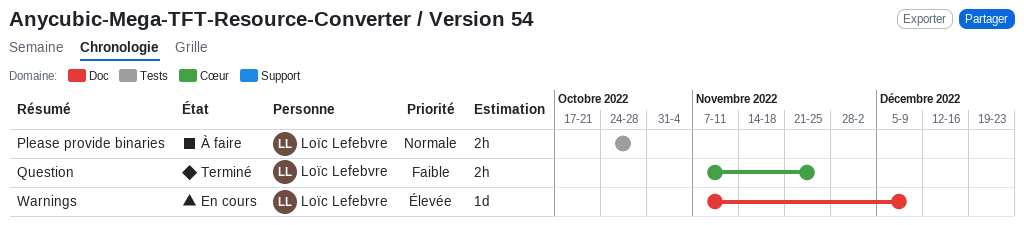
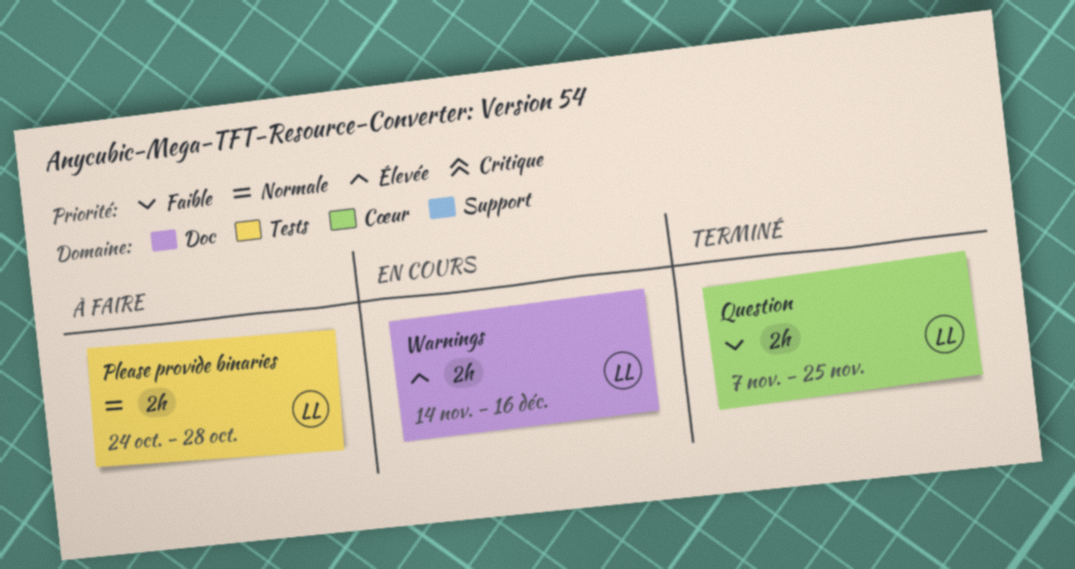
Warnings, estimate: 1d -> 2h
Warnings, start: Nov 7 -> Nov 14
Warnings, due: Dec 9 -> Dec 16

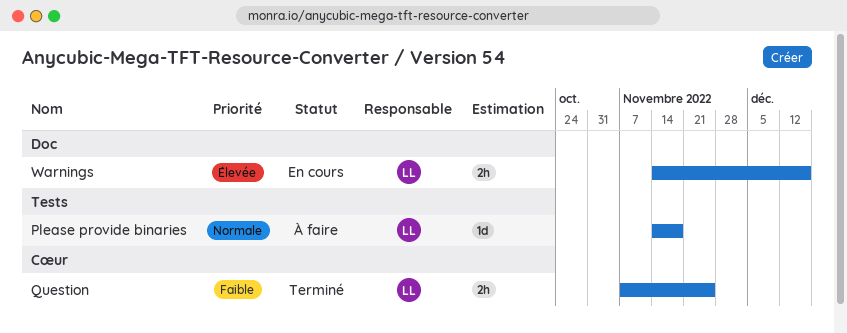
Please provide binaries, estimate: 2h -> 1d
Please provide binaries, start: Oct 24 -> Nov 14
Please provide binaries, due: Oct 28 -> Nov 18

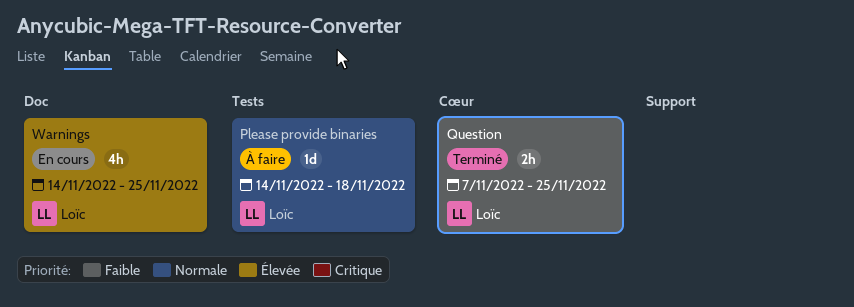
Warnings, estimate: 2h -> 4h
Warnings, due: Dec 16 -> Nov 25

